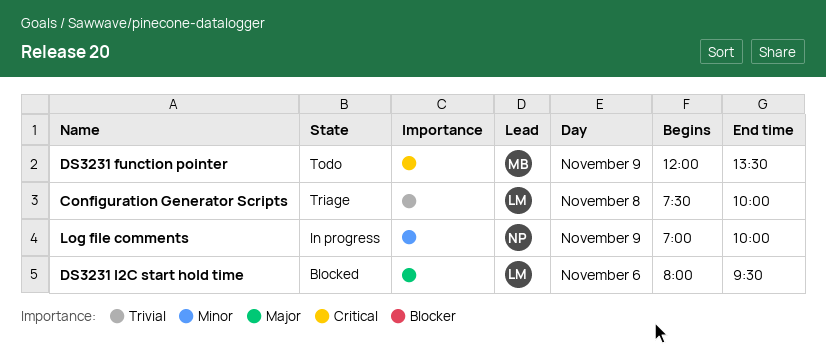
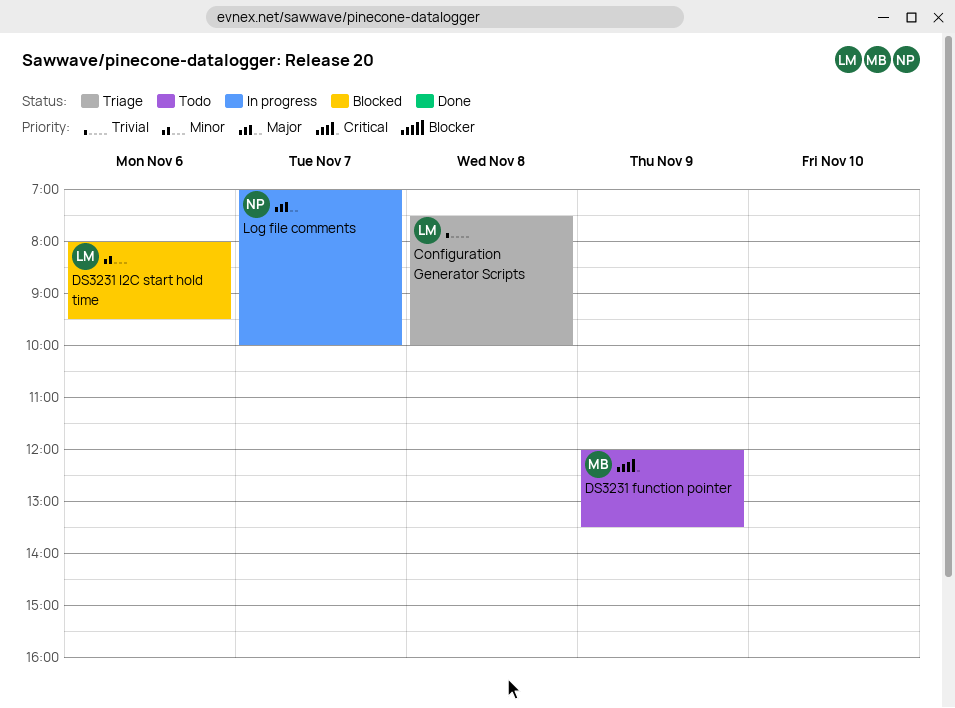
DS3231 I2C start hold time, priority: Major -> Minor
Log file comments, priority: Minor -> Major
Log file comments, day: Nov 9 -> Nov 7

